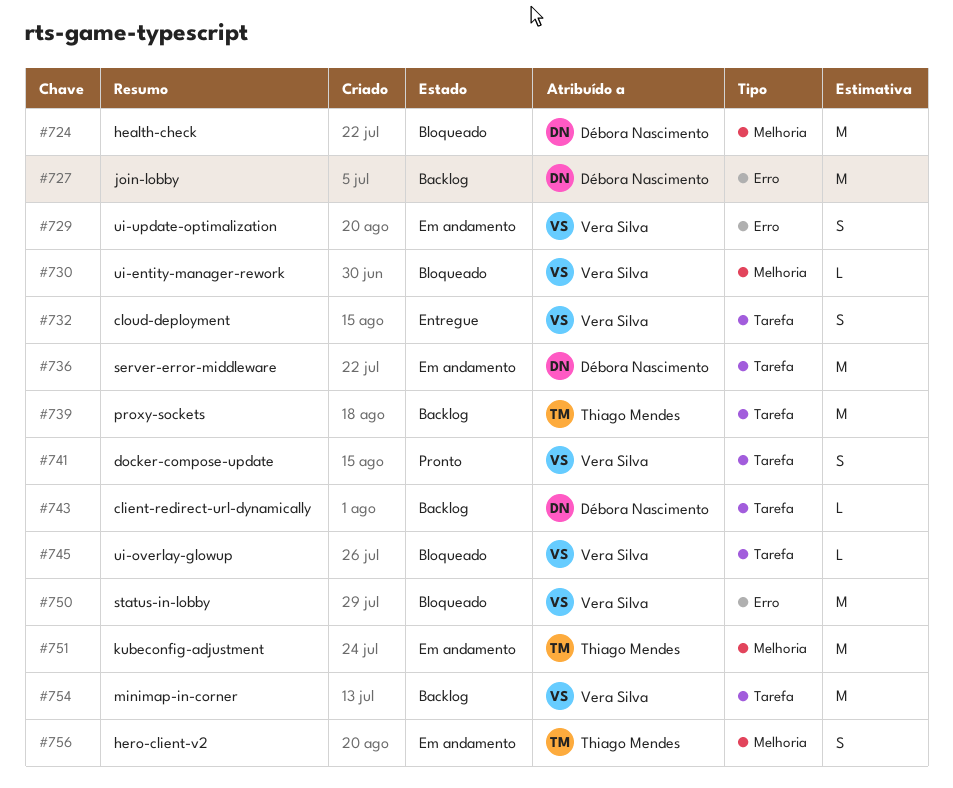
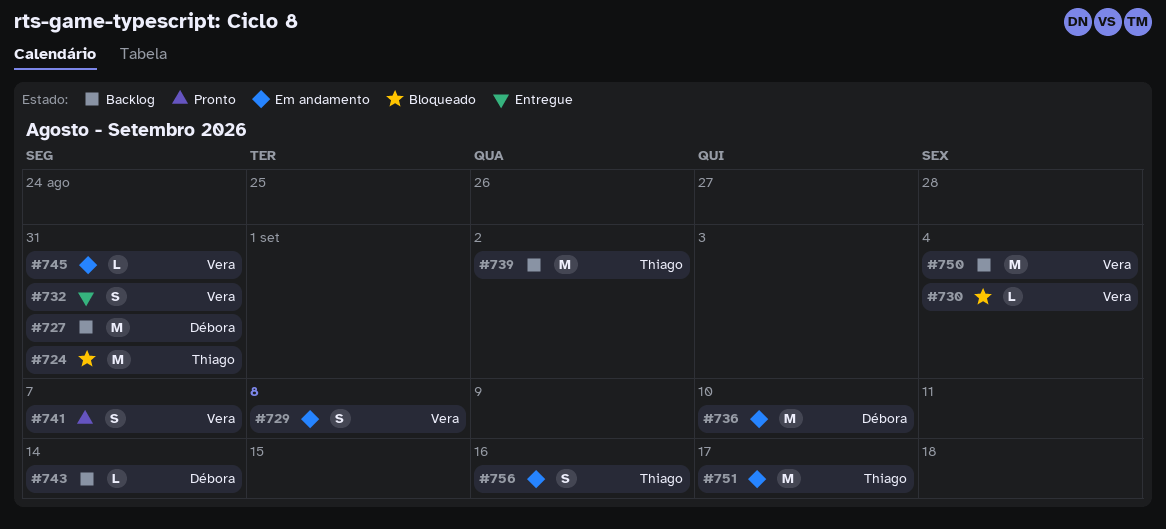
#724, owner: Débora Nascimento -> Thiago Mendes
#745, status: Bloqueado -> Em andamento
#750, status: Bloqueado -> Backlog
#754: present -> none

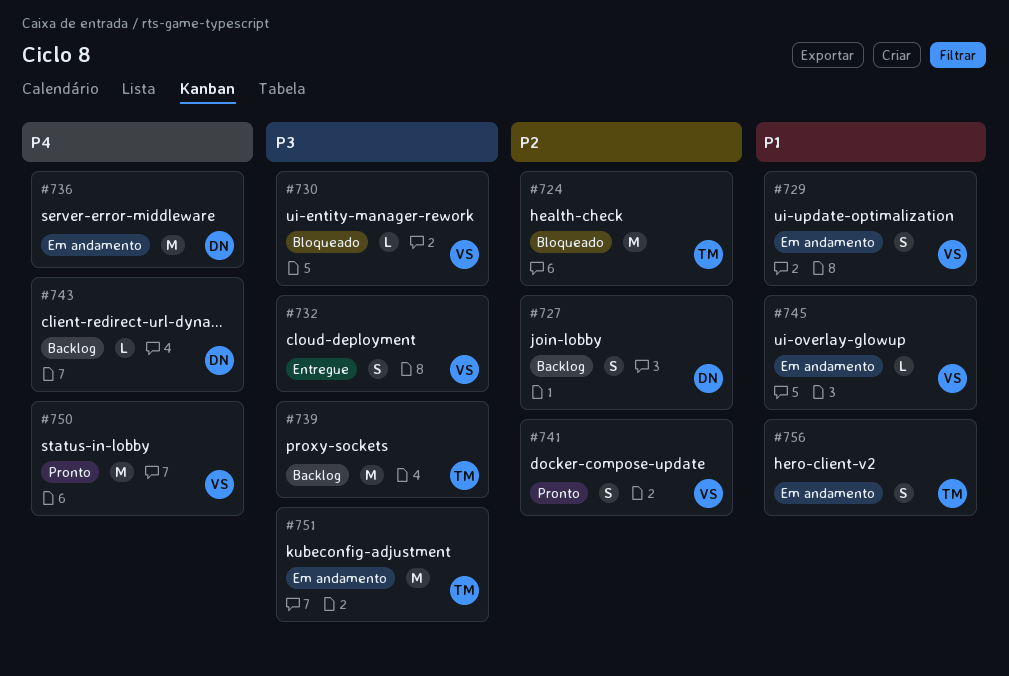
#727, estimate: M -> S
#750, status: Backlog -> Pronto

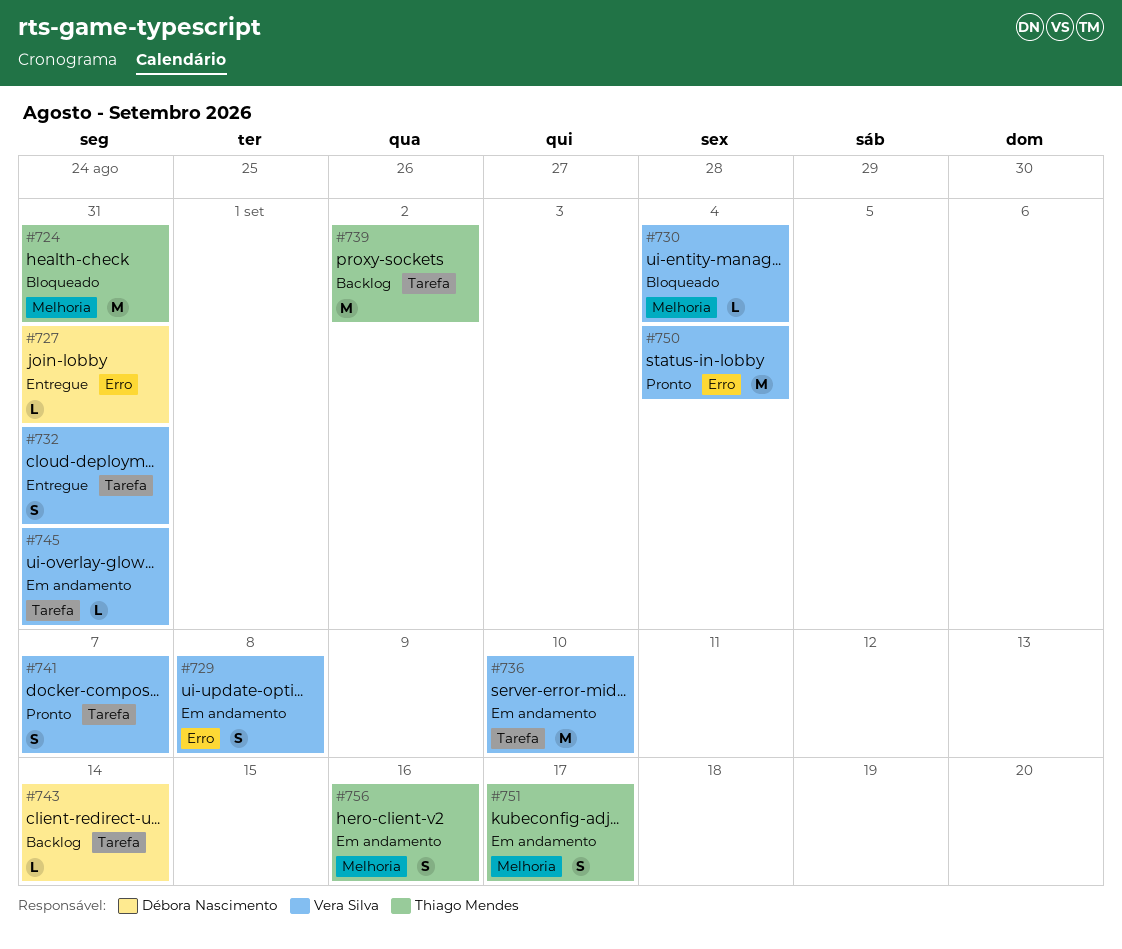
#727, status: Backlog -> Entregue
#727, estimate: S -> L
#736, owner: Débora Nascimento -> Vera Silva
#751, estimate: M -> S

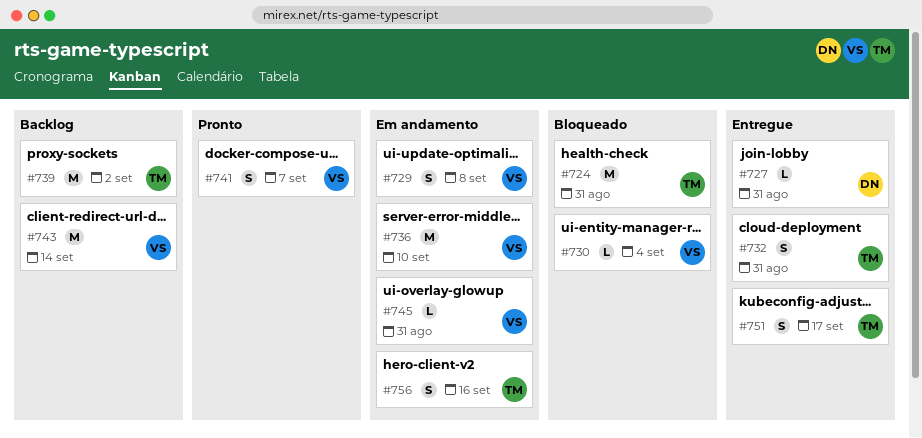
#732, owner: Vera Silva -> Thiago Mendes
#743, owner: Débora Nascimento -> Vera Silva
#743, estimate: L -> M
#750: present -> none
#751, status: Em andamento -> Entregue

